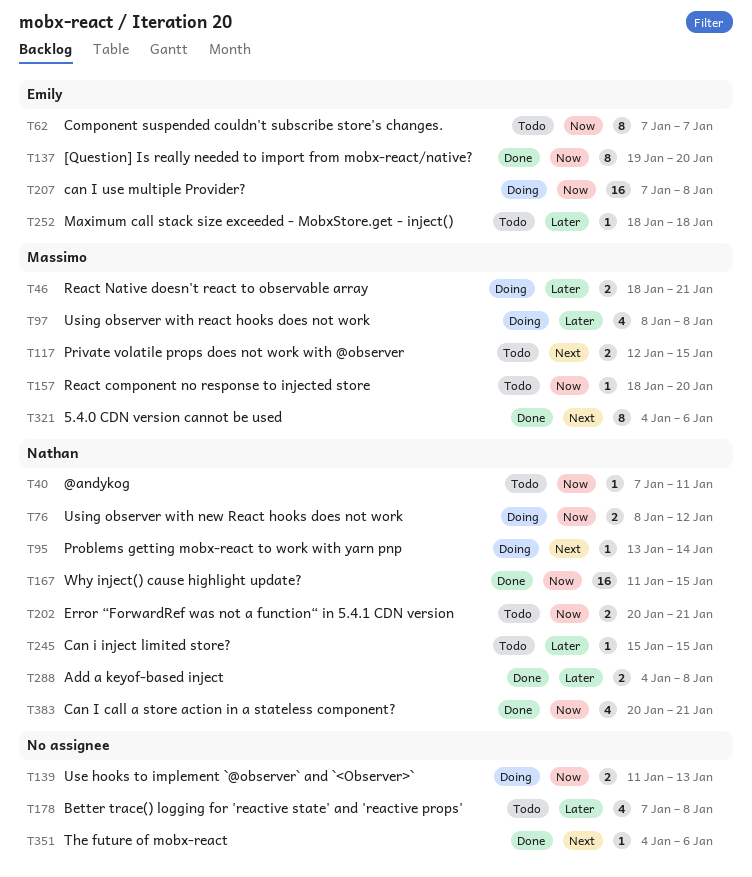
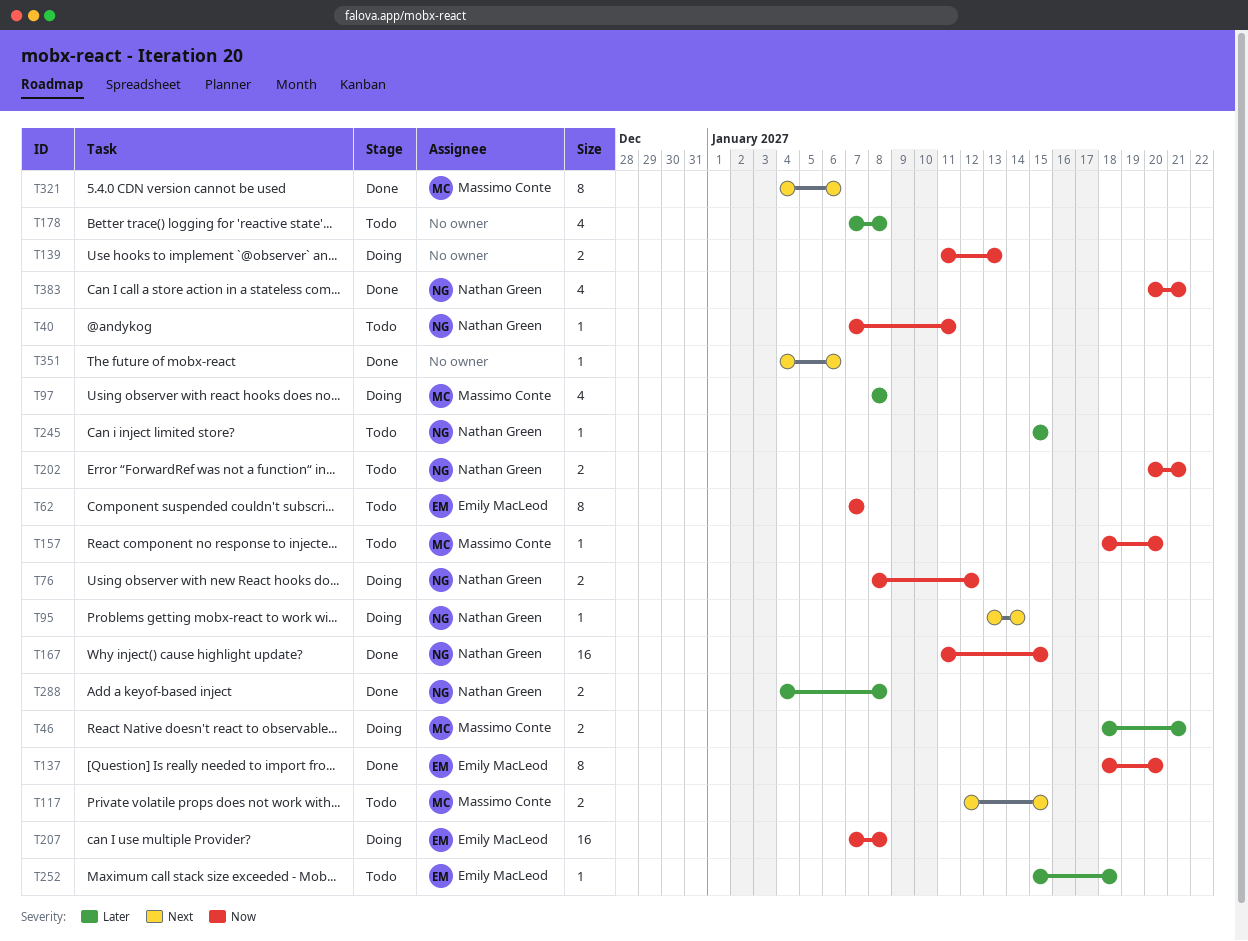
T137, start: Jan 19 -> Jan 18
T252, start: Jan 18 -> Jan 15

